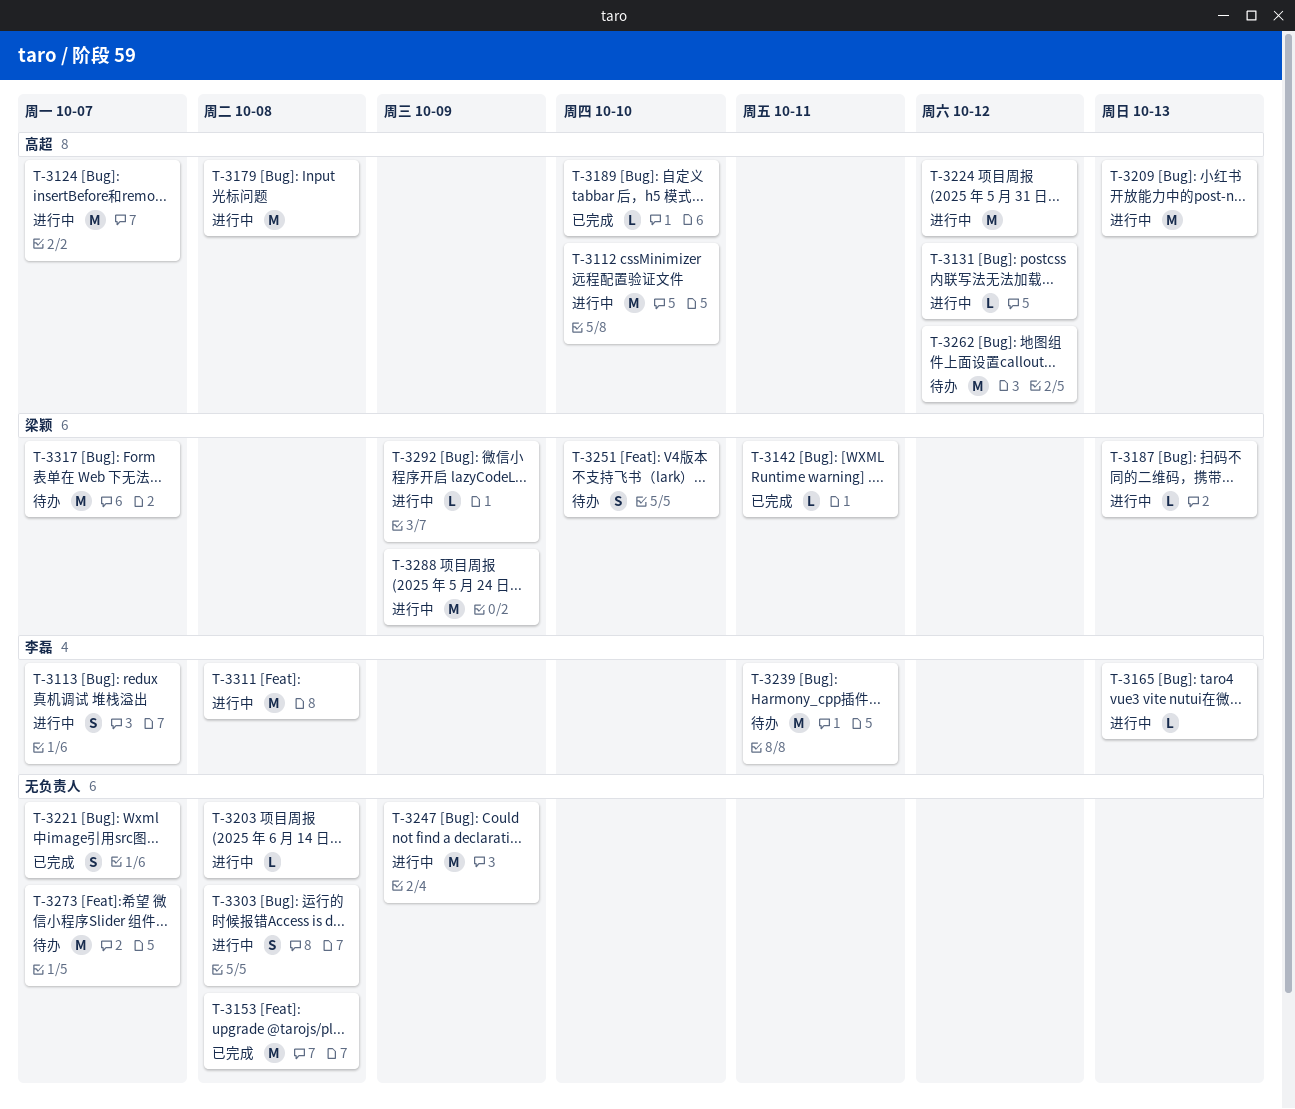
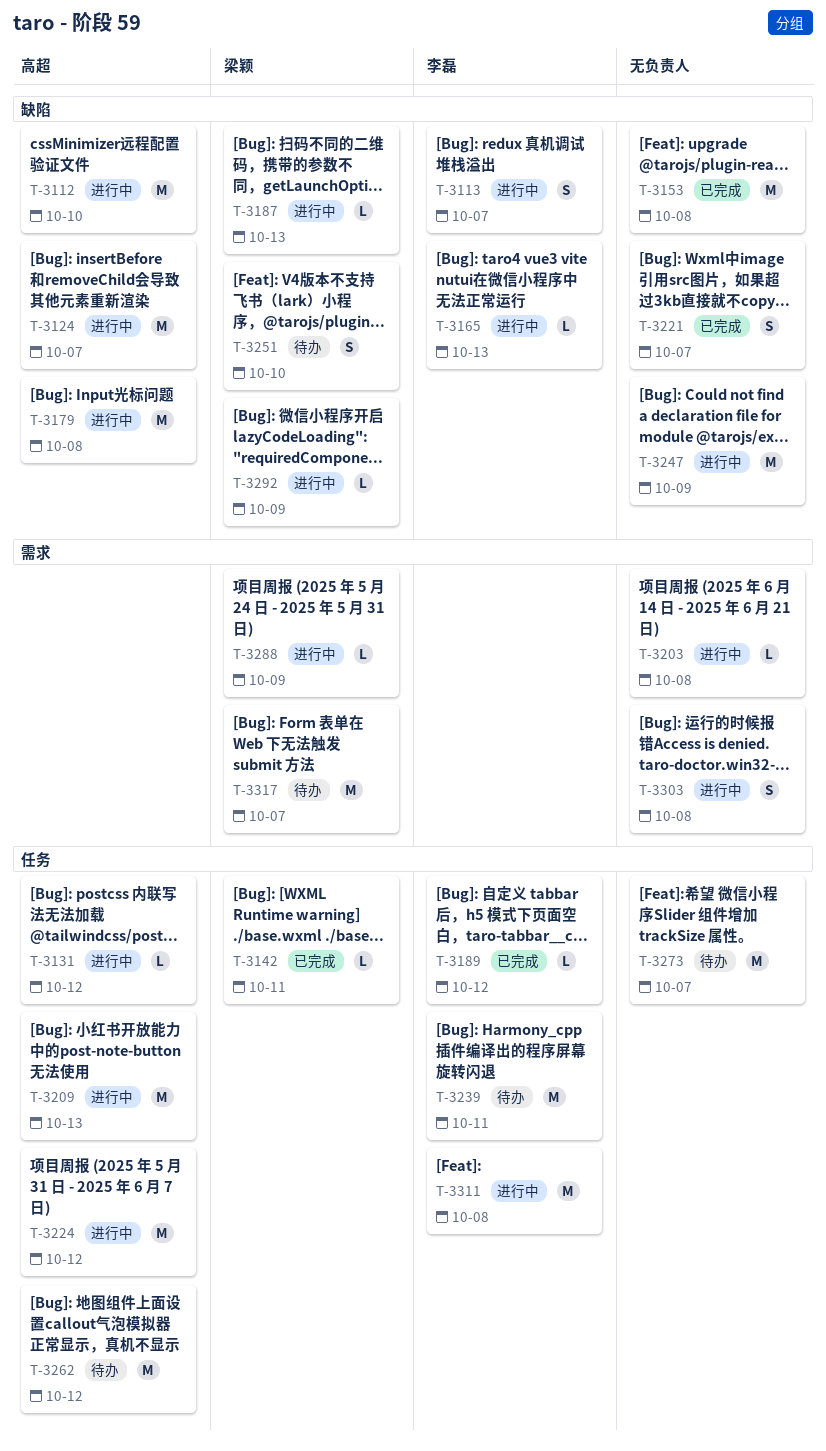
T-3189, owner: 高超 -> 李磊
T-3189, due: Oct 10 -> Oct 12
T-3288, estimate: M -> L

